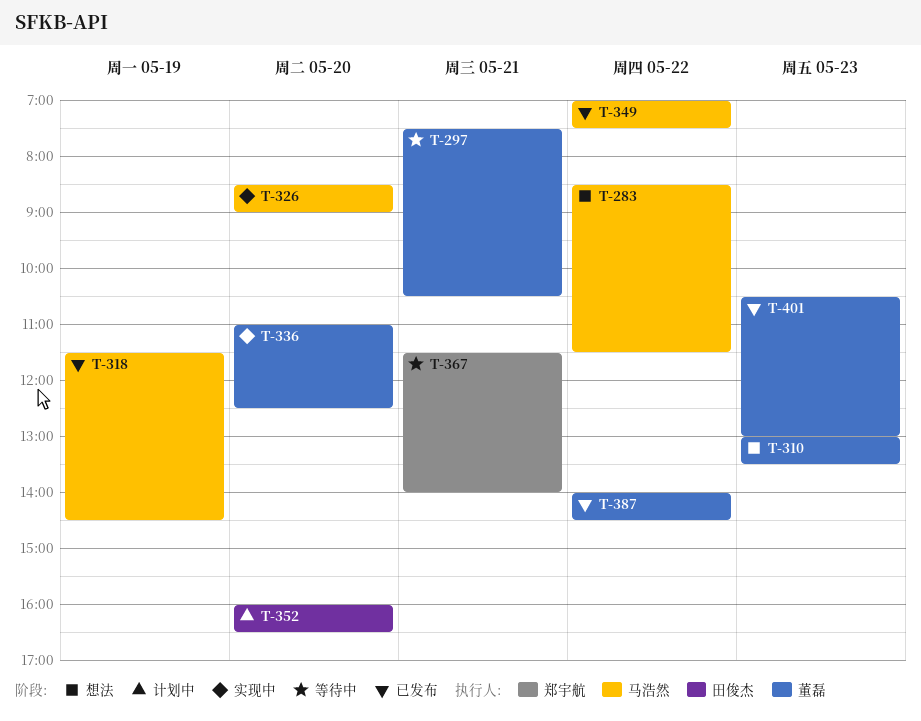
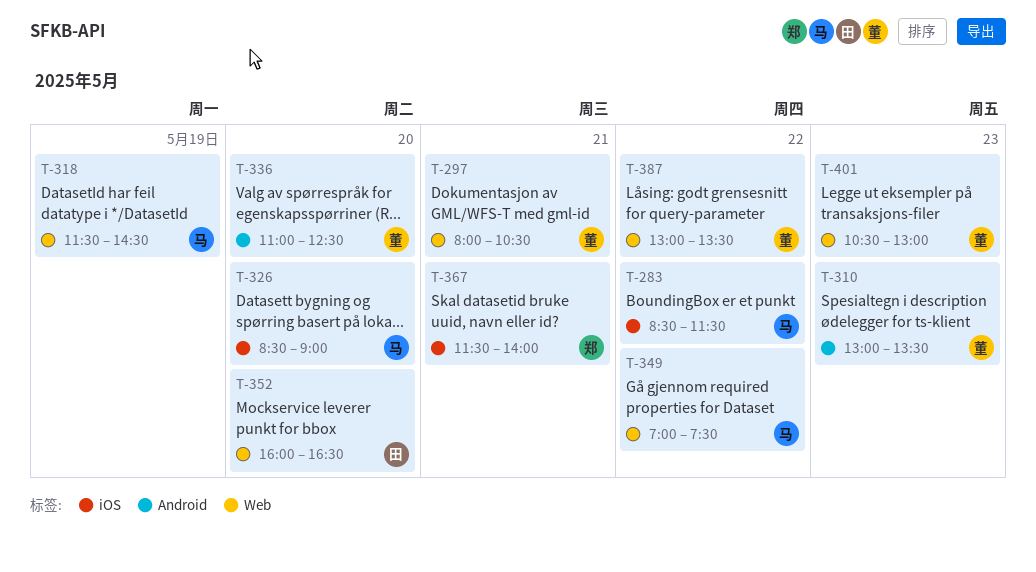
T-297, begins: 07:30 -> 08:00
T-387, begins: 14:00 -> 13:00
T-387, ends: 14:30 -> 13:30

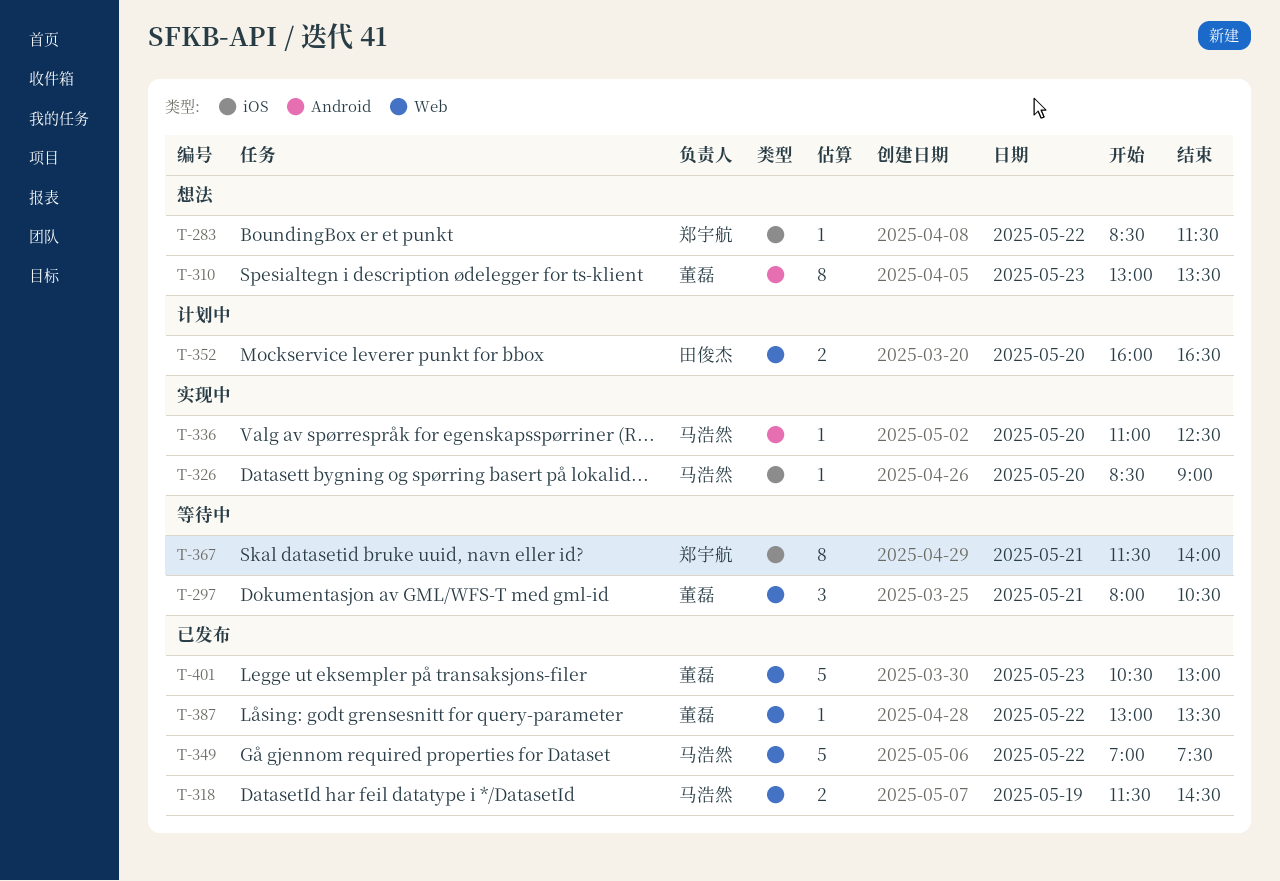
T-283, owner: 马浩然 -> 郑宇航
T-336, owner: 董磊 -> 马浩然

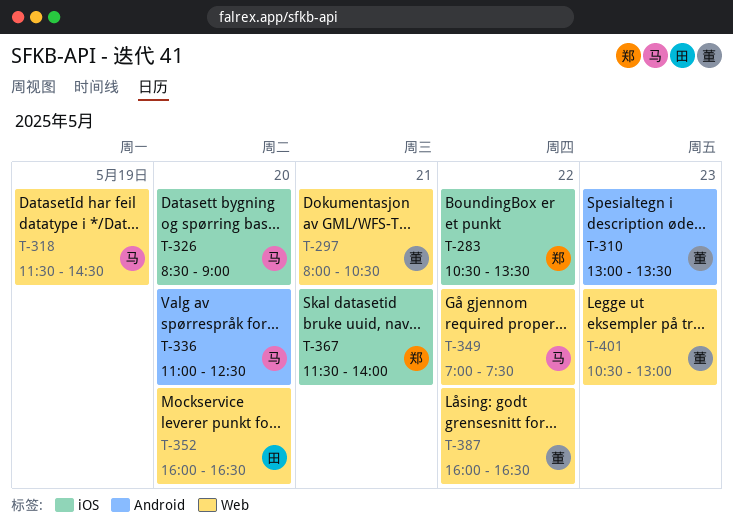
T-283, begins: 08:30 -> 10:30
T-283, ends: 11:30 -> 13:30
T-387, begins: 13:00 -> 16:00
T-387, ends: 13:30 -> 16:30

